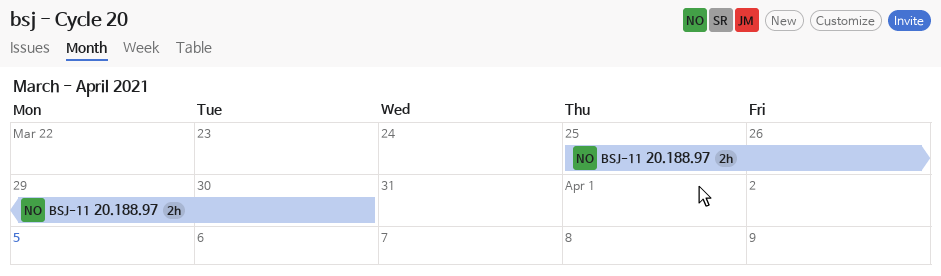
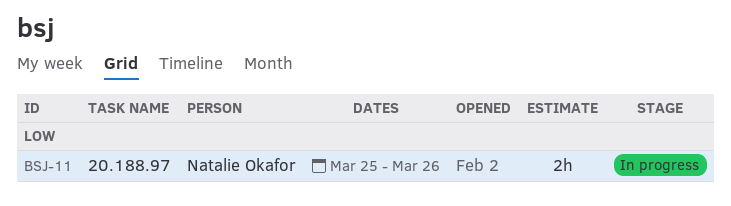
BSJ-11, due: Mar 30 -> Mar 26

